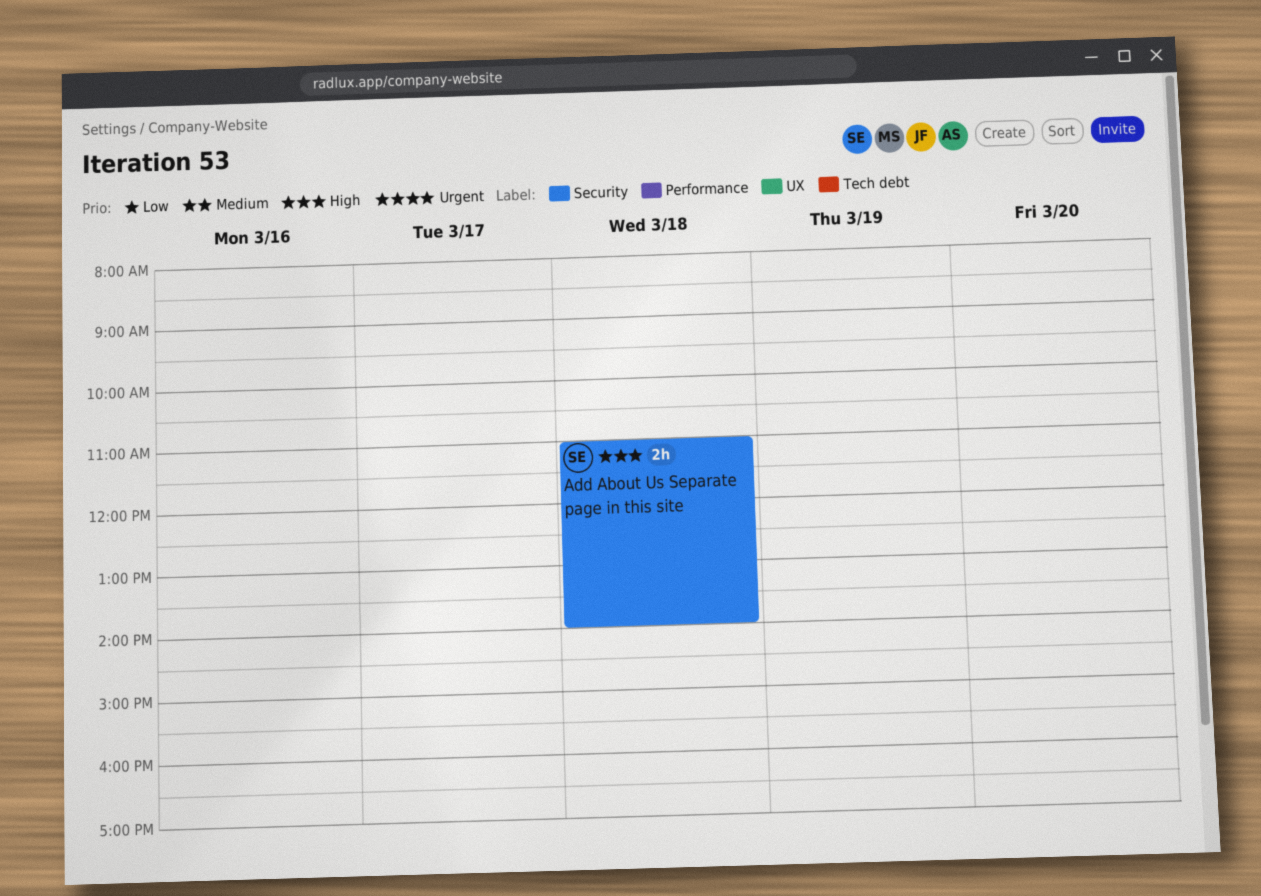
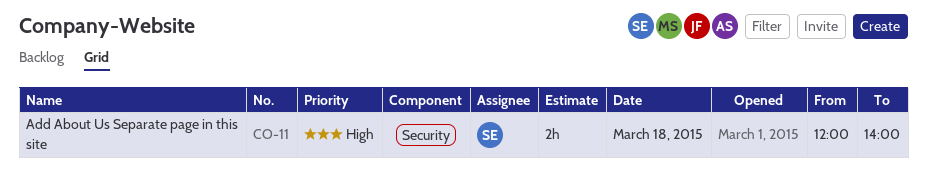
Add About Us Separate page in this site, begins: 11:00 -> 12:00

